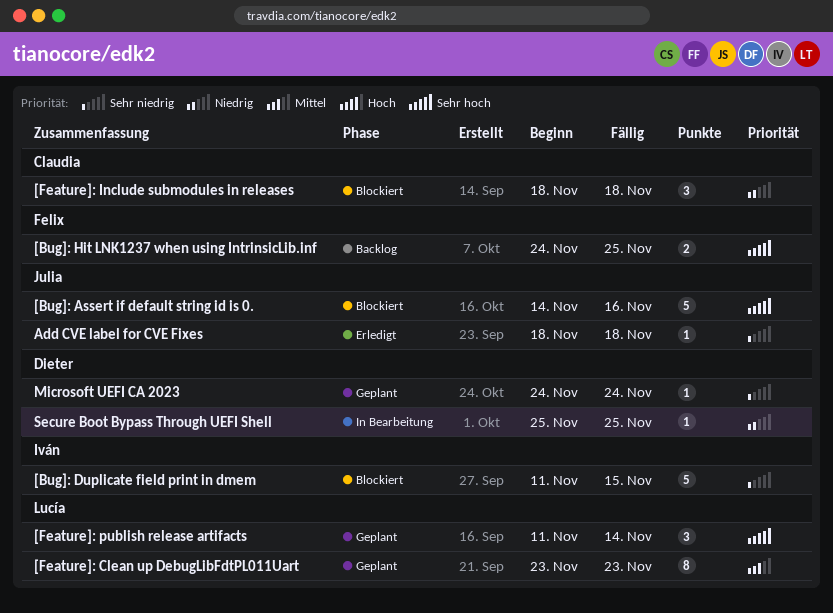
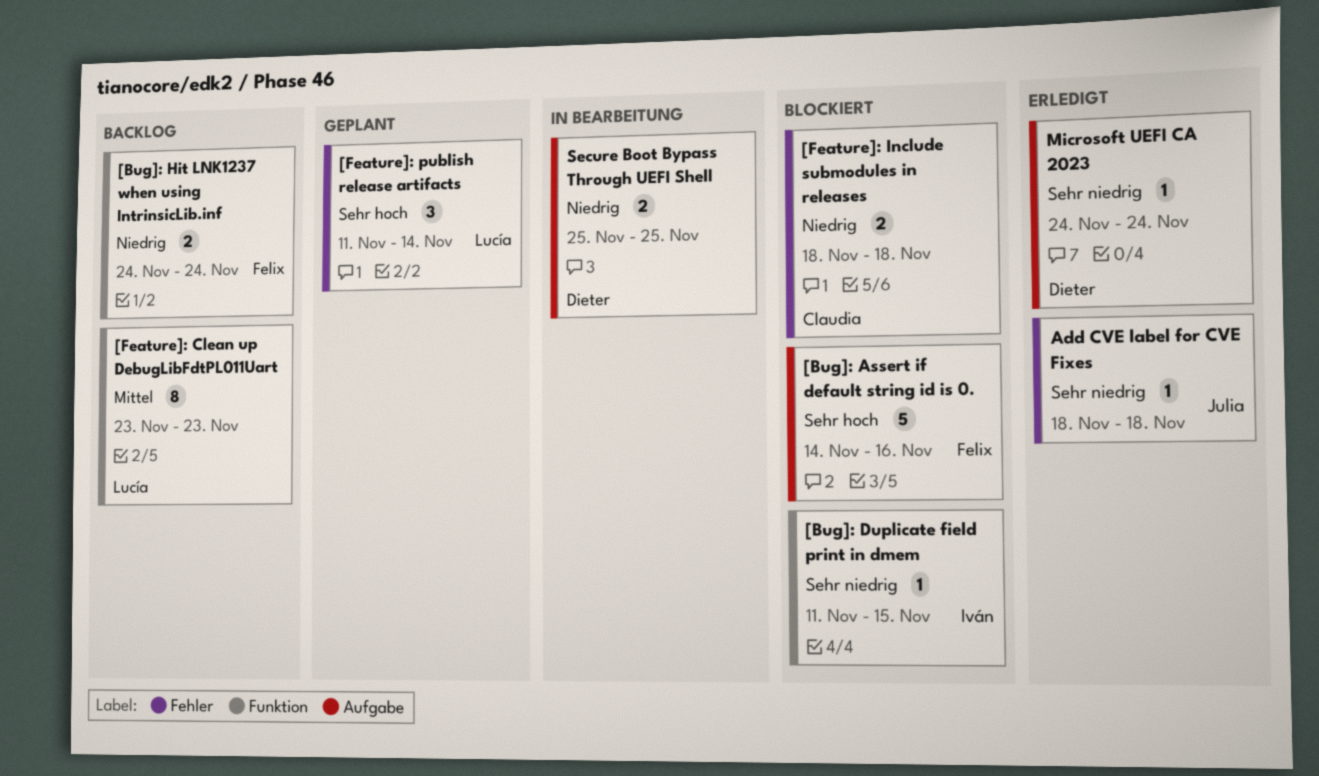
[Bug]: Assert if default string id is 0., owner: Julia -> Felix
[Bug]: Duplicate field print in dmem, estimate: 5 -> 1
[Bug]: Hit LNK1237 when using IntrinsicLib.inf, priority: Sehr hoch -> Niedrig
[Bug]: Hit LNK1237 when using IntrinsicLib.inf, due: Nov 25 -> Nov 24
[Feature]: Clean up DebugLibFdtPL011Uart, status: Geplant -> Backlog
[Feature]: Include submodules in releases, estimate: 3 -> 2
Microsoft UEFI CA 2023, status: Geplant -> Erledigt
Secure Boot Bypass Through UEFI Shell, estimate: 1 -> 2

